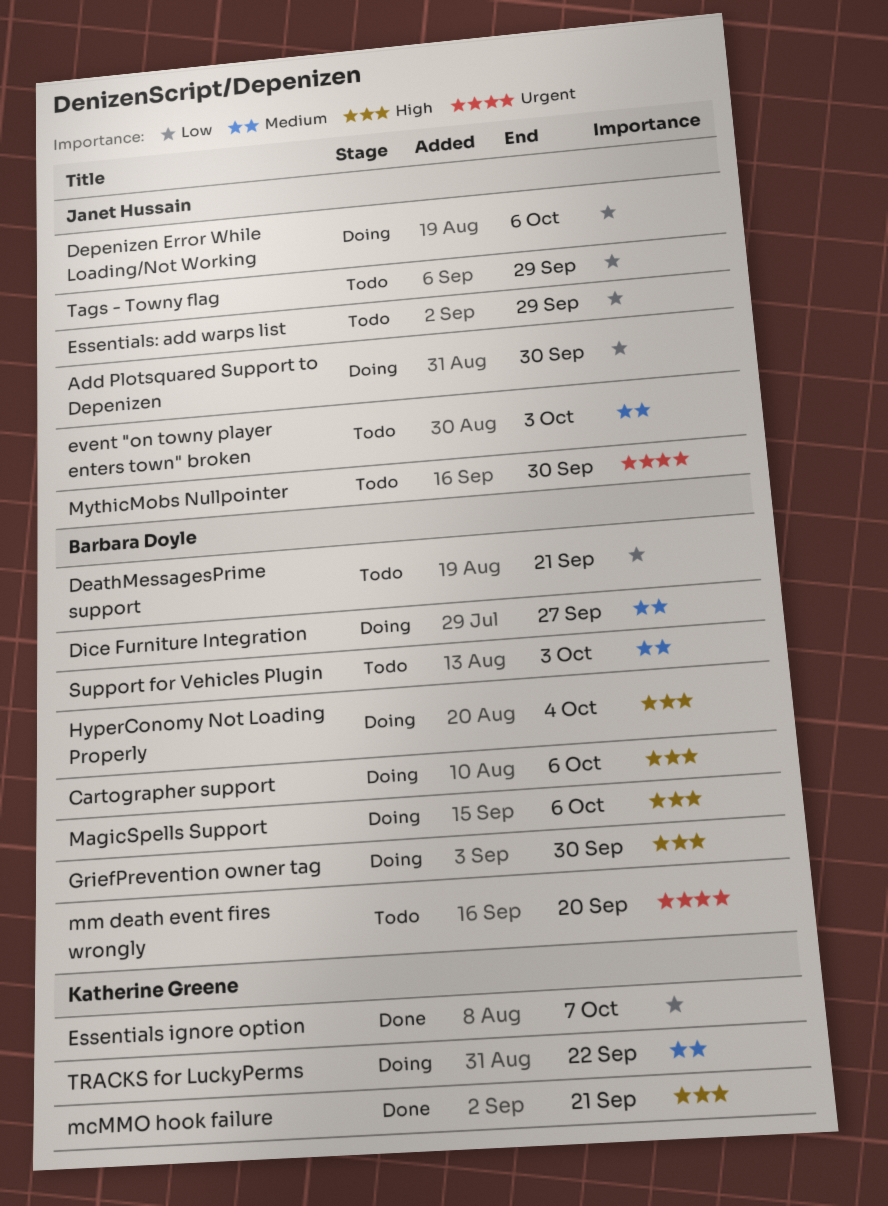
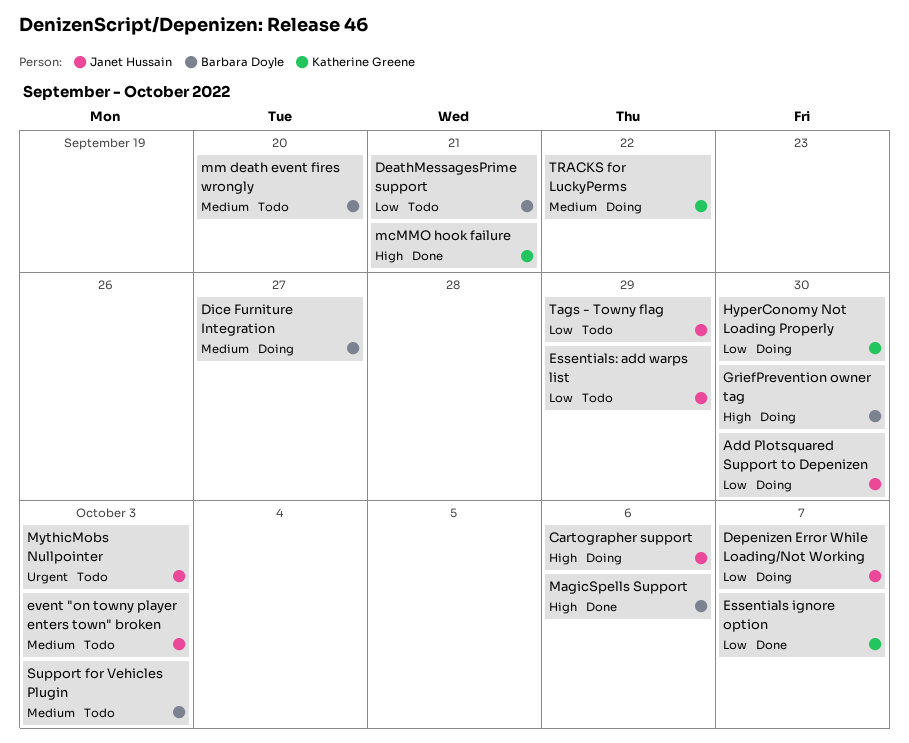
Cartographer support, owner: Barbara Doyle -> Janet Hussain
Depenizen Error While Loading/Not Working, due: Oct 6 -> Oct 7
HyperConomy Not Loading Properly, owner: Barbara Doyle -> Katherine Greene
HyperConomy Not Loading Properly, priority: High -> Low
HyperConomy Not Loading Properly, due: Oct 4 -> Sep 30
MagicSpells Support, status: Doing -> Done
mm death event fires wrongly, priority: Urgent -> Medium
MythicMobs Nullpointer, due: Sep 30 -> Oct 3

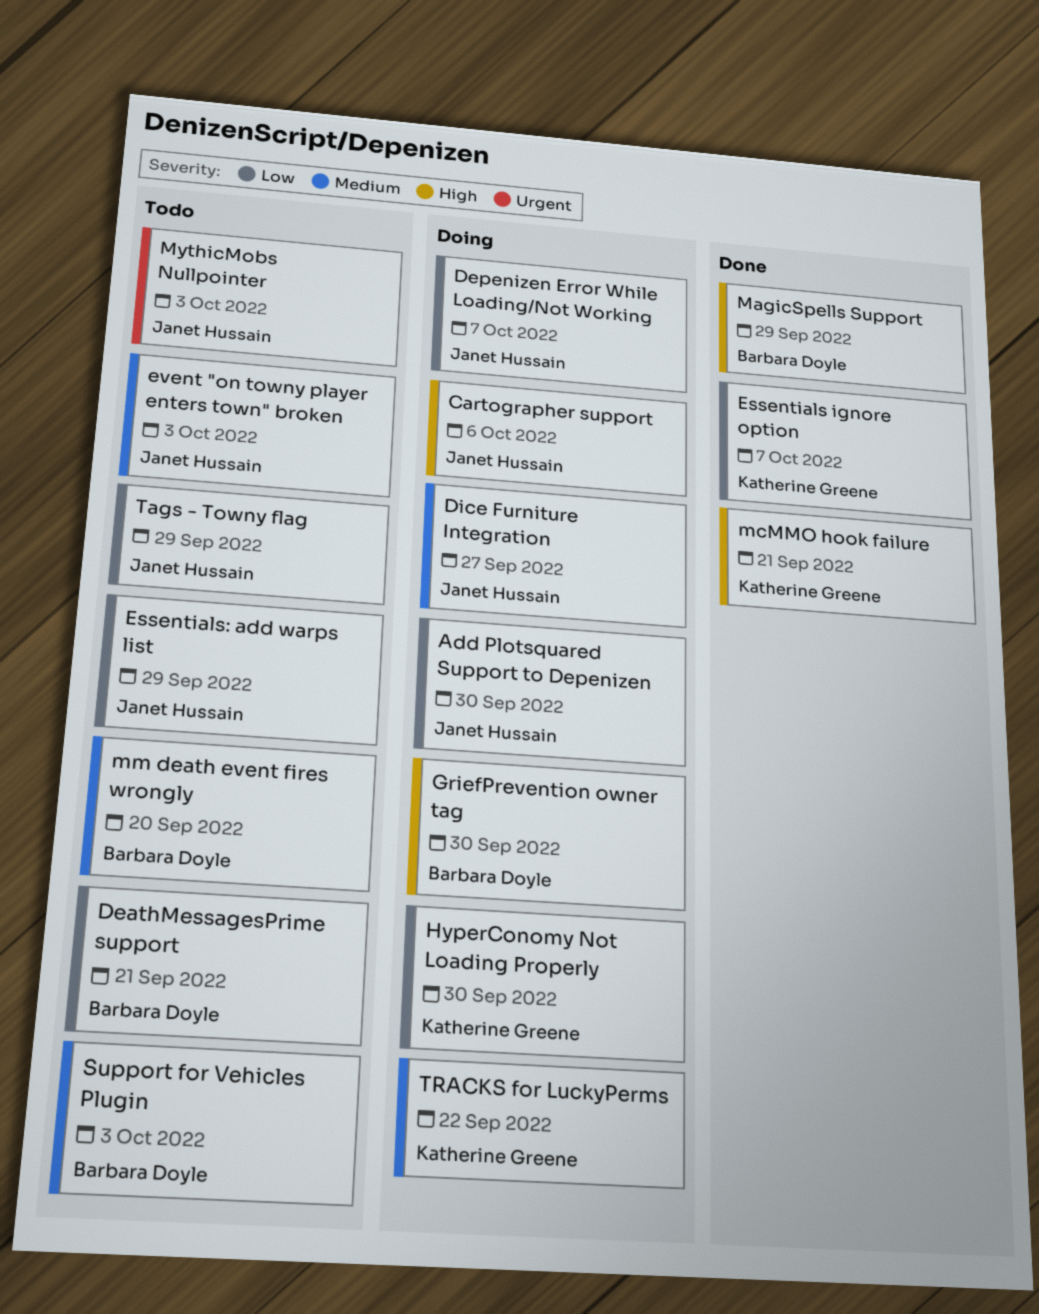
Dice Furniture Integration, owner: Barbara Doyle -> Janet Hussain
MagicSpells Support, due: Oct 6 -> Sep 29

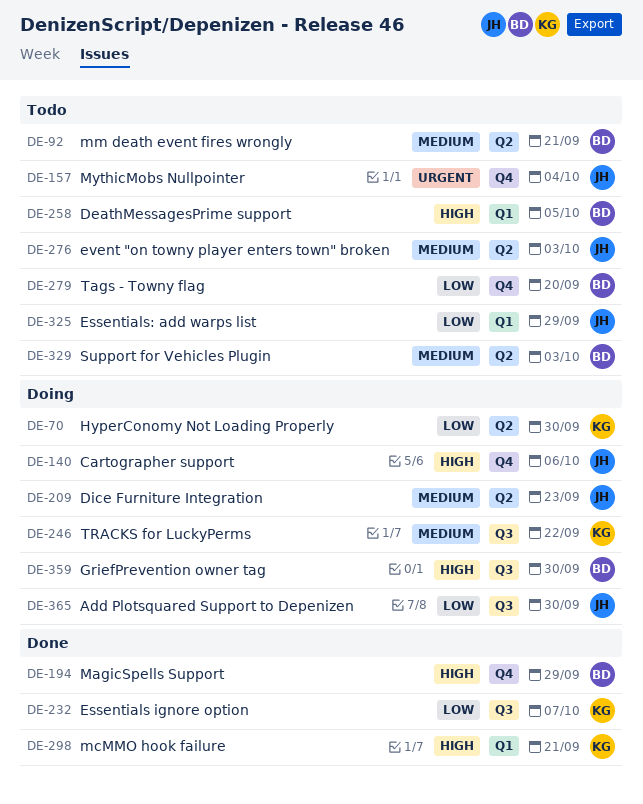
DeathMessagesPrime support, priority: Low -> High
DeathMessagesPrime support, due: Sep 21 -> Oct 5
Depenizen Error While Loading/Not Working: present -> none
Dice Furniture Integration, due: Sep 27 -> Sep 23
mm death event fires wrongly, due: Sep 20 -> Sep 21
MythicMobs Nullpointer, due: Oct 3 -> Oct 4
Tags - Towny flag, owner: Janet Hussain -> Barbara Doyle
Tags - Towny flag, due: Sep 29 -> Sep 20

